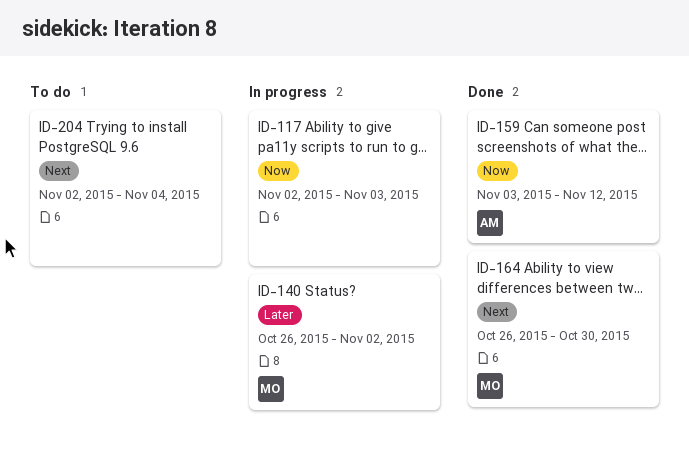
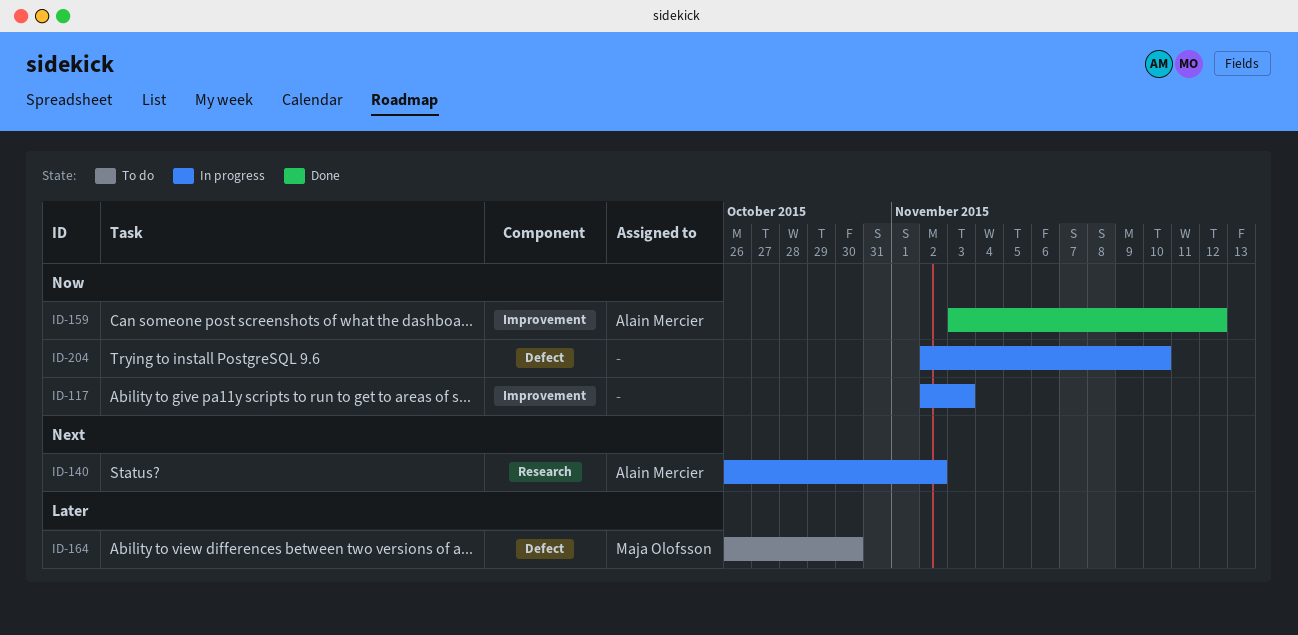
ID-140, owner: Maja Olofsson -> Alain Mercier
ID-140, priority: Later -> Next
ID-164, status: Done -> To do
ID-164, priority: Next -> Later
ID-204, status: To do -> In progress
ID-204, priority: Next -> Now
ID-204, due: Nov 4 -> Nov 10

